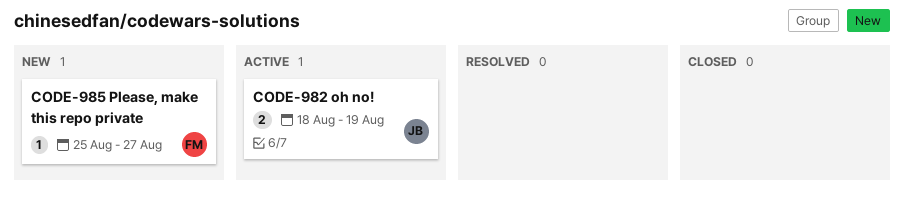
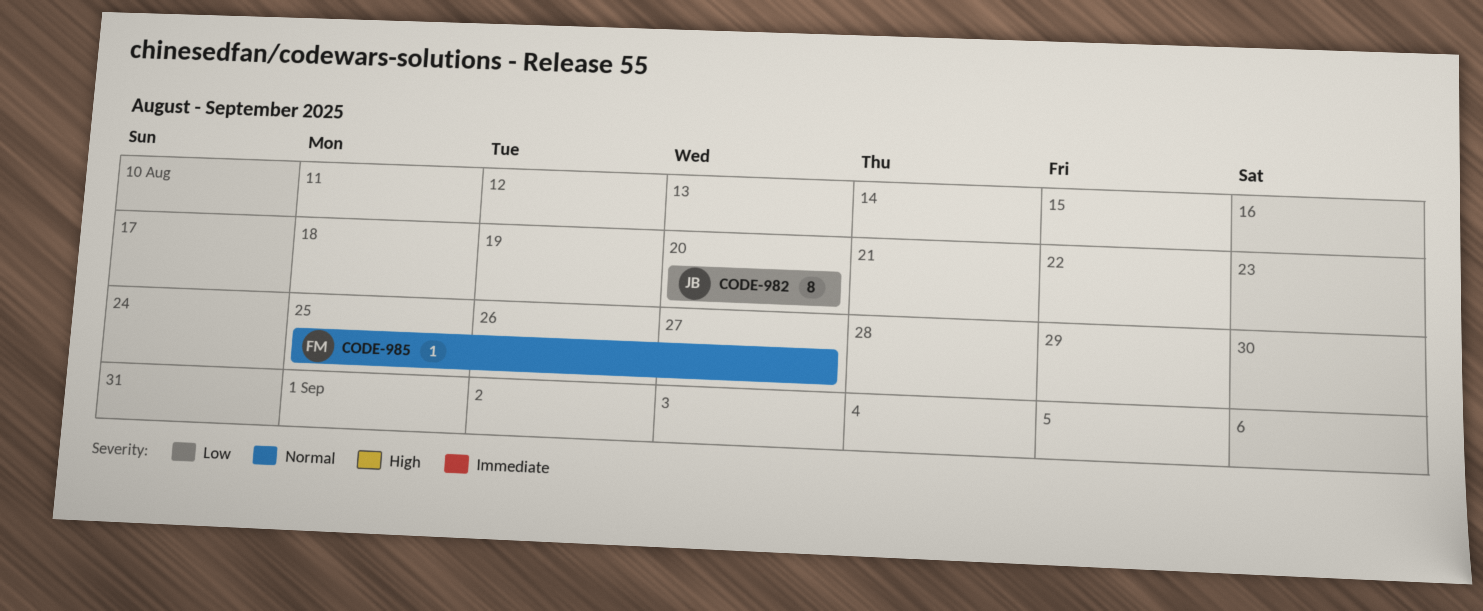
CODE-982, estimate: 2 -> 8
CODE-982, start: Aug 18 -> Aug 20
CODE-982, due: Aug 19 -> Aug 20

